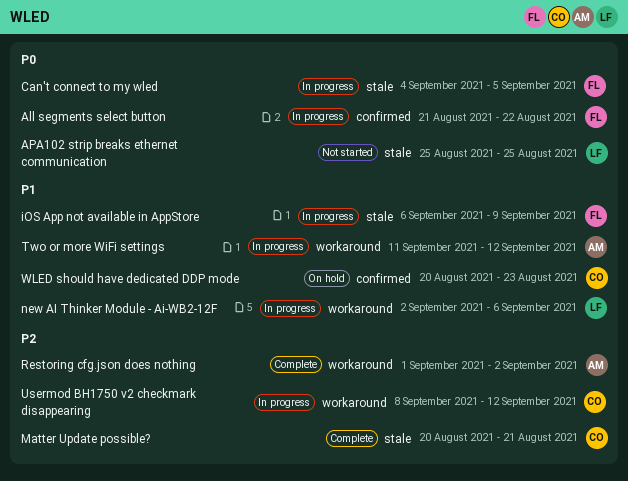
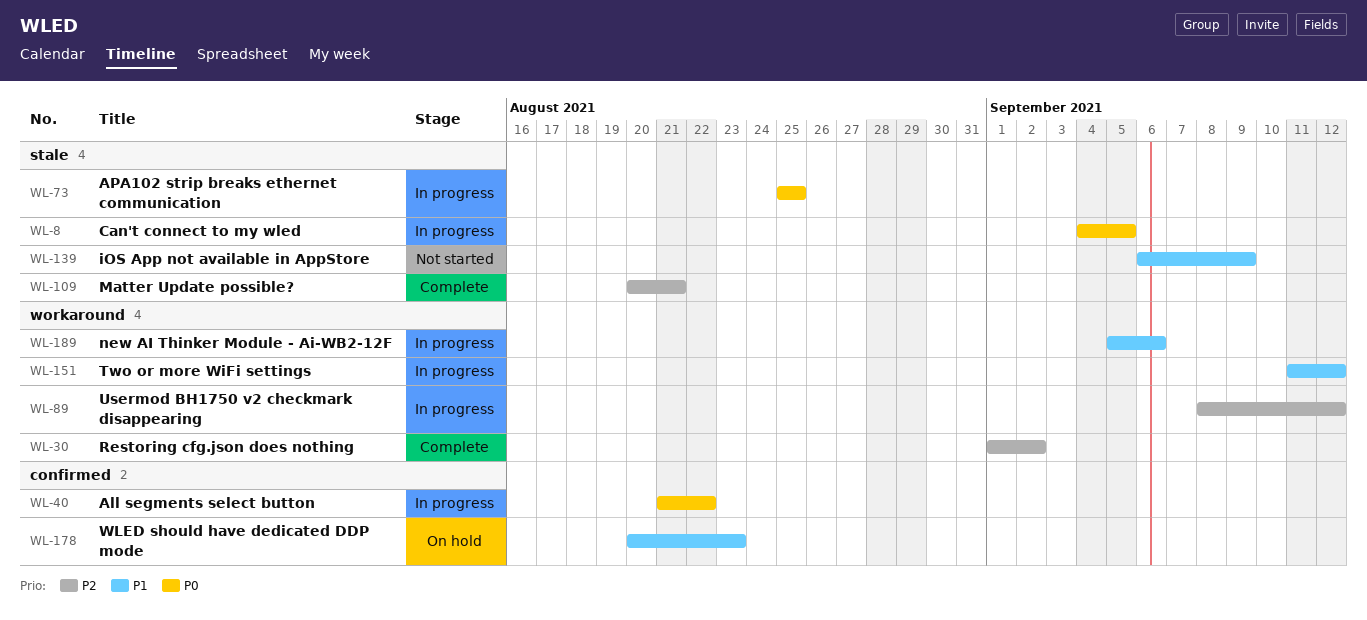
APA102 strip breaks ethernet communication, status: Not started -> In progress
iOS App not available in AppStore, status: In progress -> Not started
new AI Thinker Module - Ai-WB2-12F, start: Sep 2 -> Sep 5

